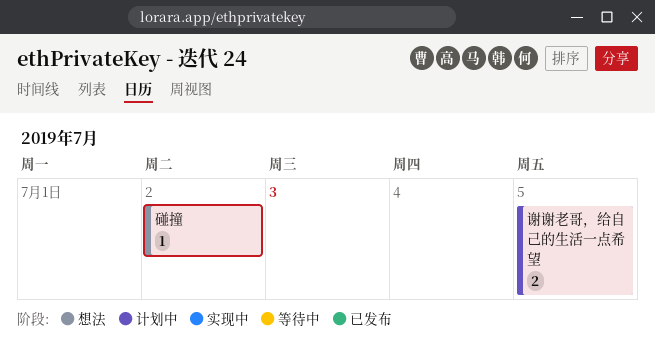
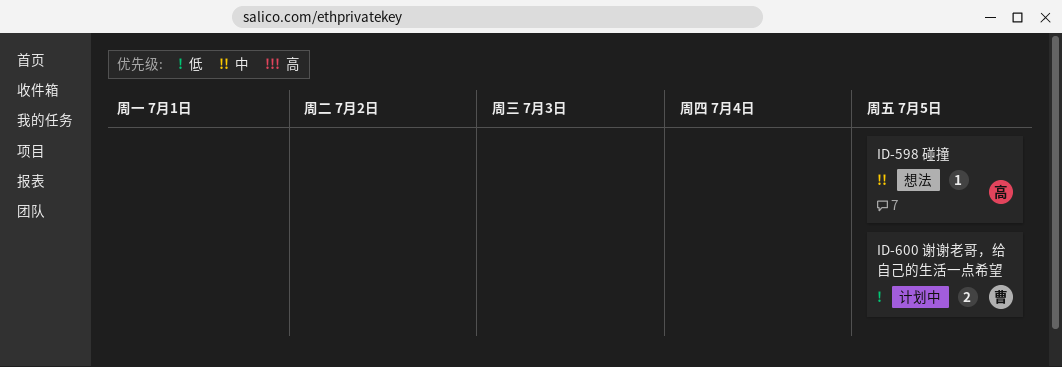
碰撞, due: Jul 2 -> Jul 5

